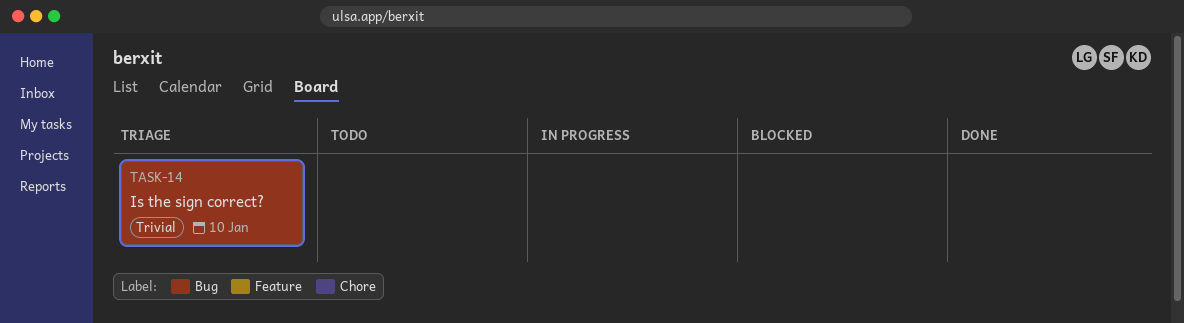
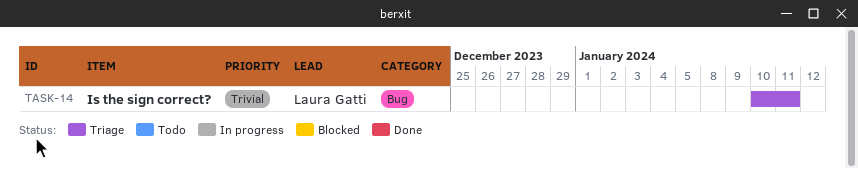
TASK-14, due: Jan 10 -> Jan 11

